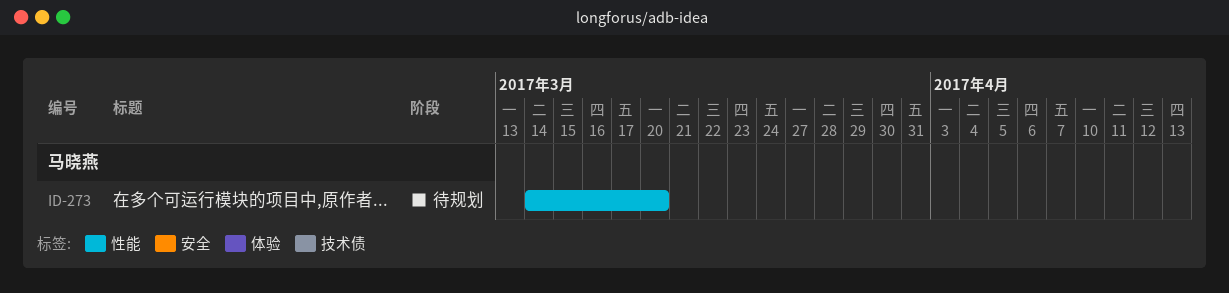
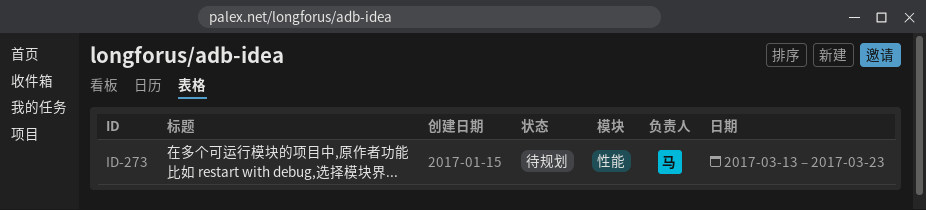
ID-273, start: Mar 14 -> Mar 13
ID-273, due: Mar 20 -> Mar 23

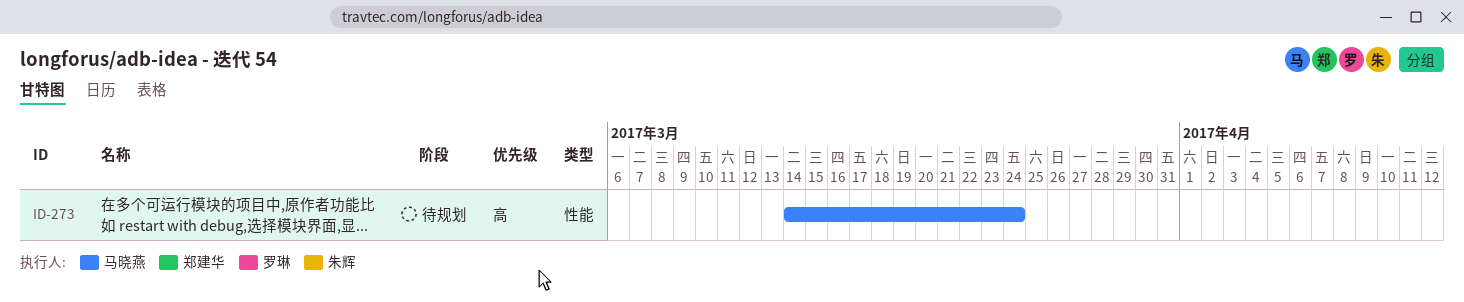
ID-273, start: Mar 13 -> Mar 14
ID-273, due: Mar 23 -> Mar 24

